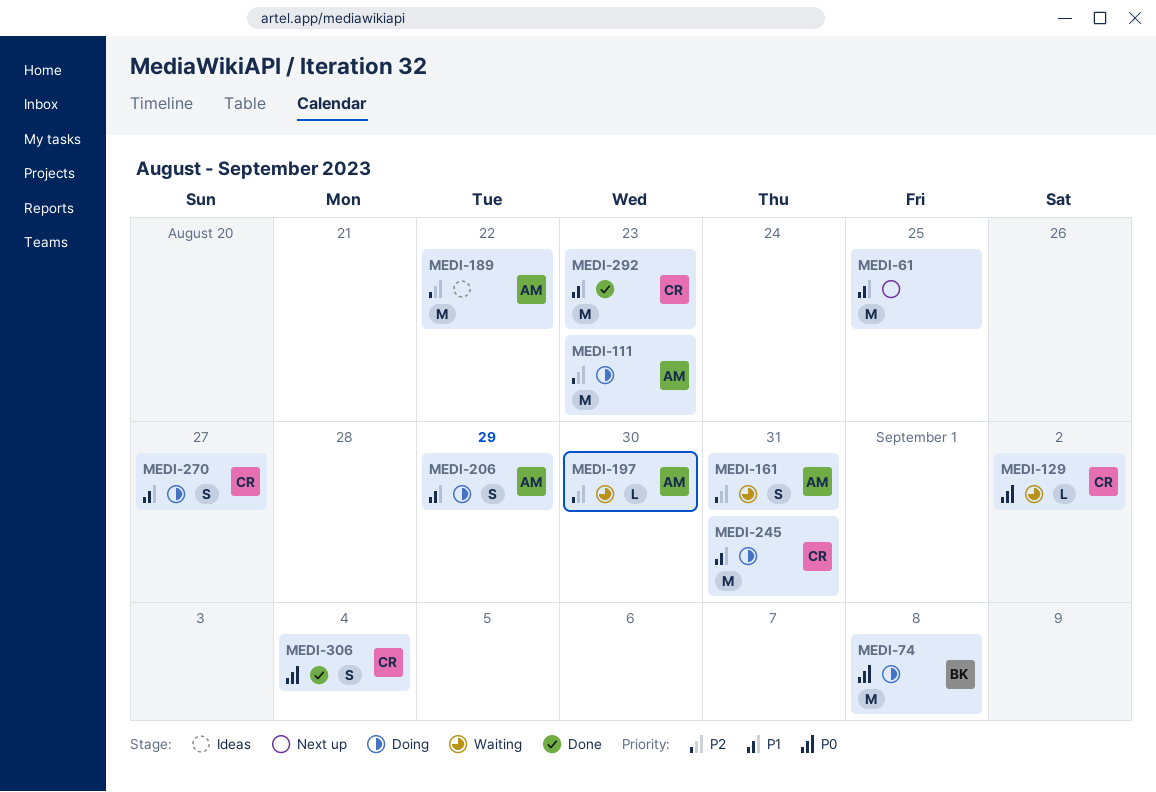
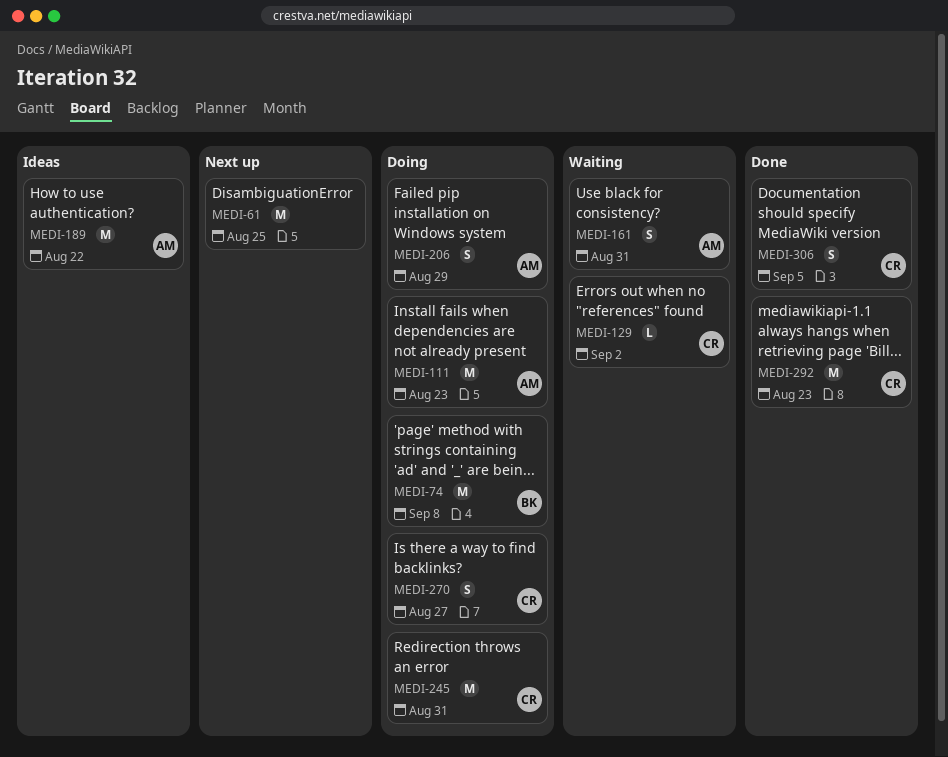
MEDI-197: present -> none
MEDI-306, due: Sep 4 -> Sep 5

